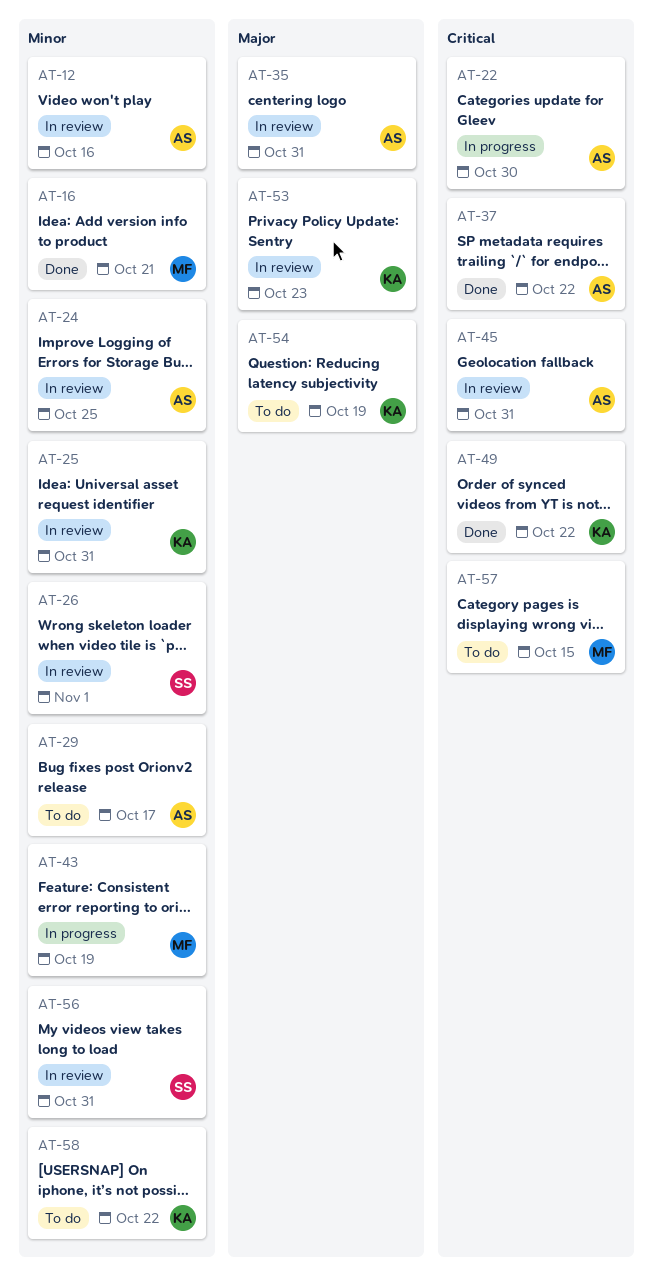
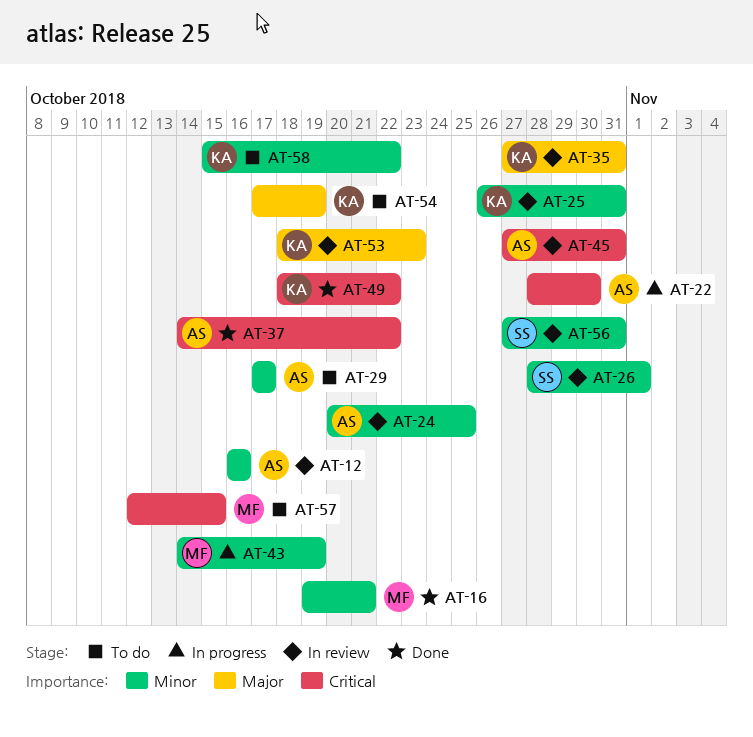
AT-35, owner: AS -> KA

